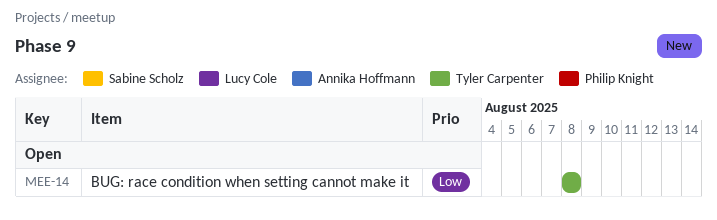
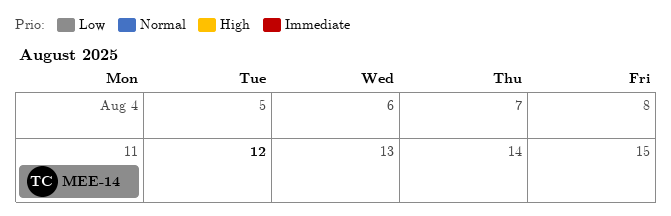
MEE-14, start: Aug 8 -> Aug 11
MEE-14, due: Aug 8 -> Aug 11

